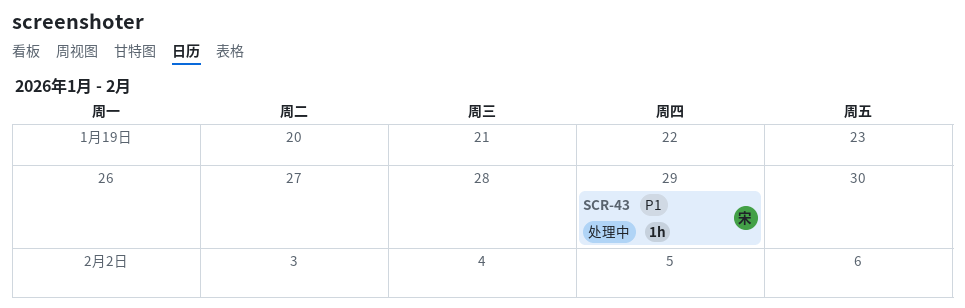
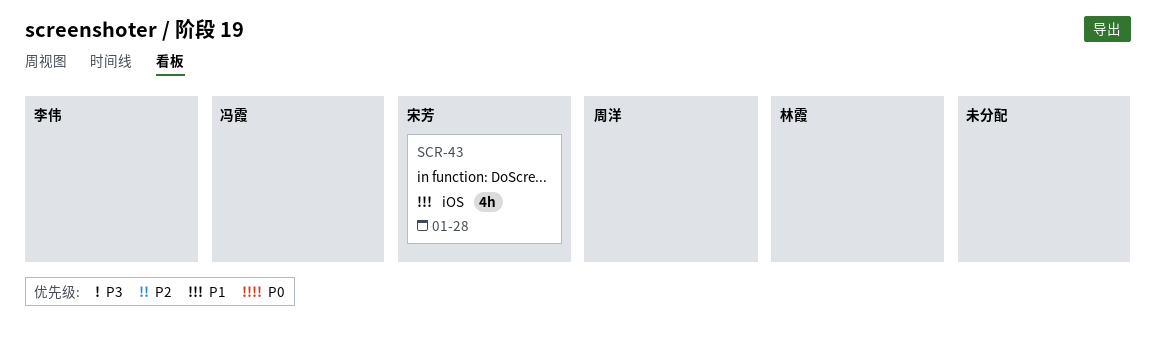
SCR-43, estimate: 1h -> 4h
SCR-43, due: Jan 29 -> Jan 28

